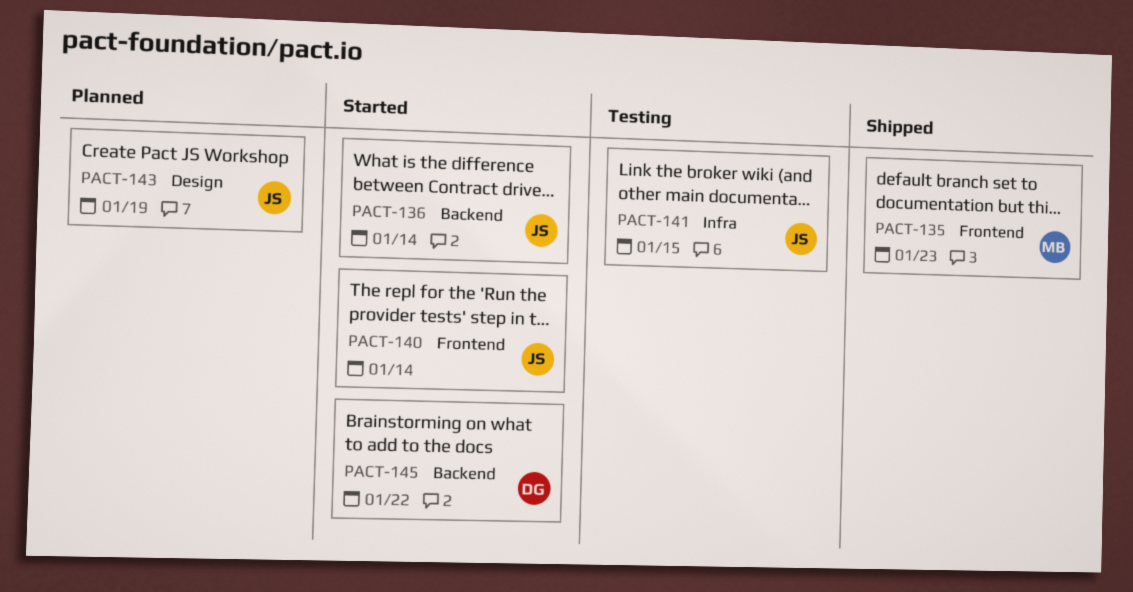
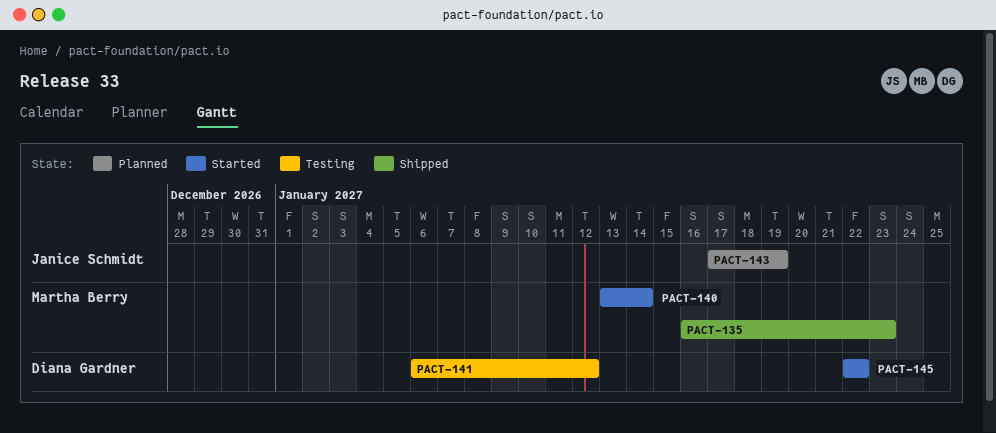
PACT-136: present -> none
PACT-140, owner: Janice Schmidt -> Martha Berry
PACT-141, owner: Janice Schmidt -> Diana Gardner
PACT-141, due: Jan 15 -> Jan 12

